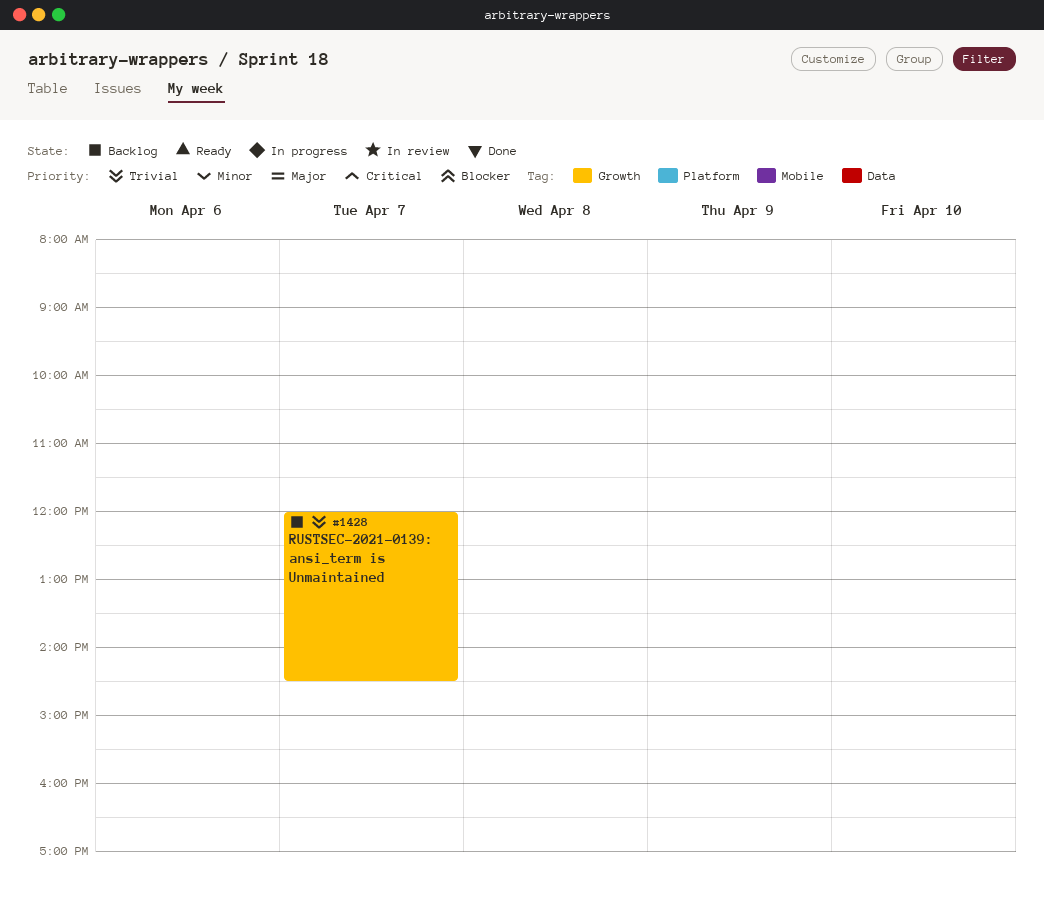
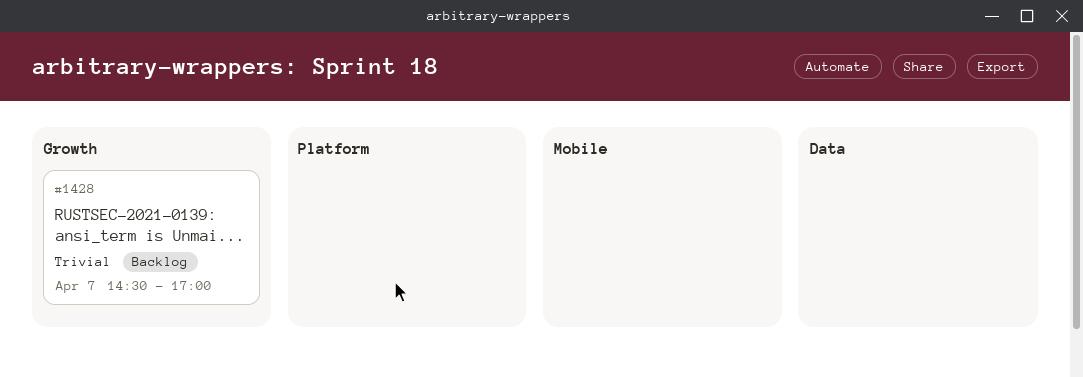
#1428, begins: 12:00 -> 14:30
#1428, ends: 14:30 -> 17:00

